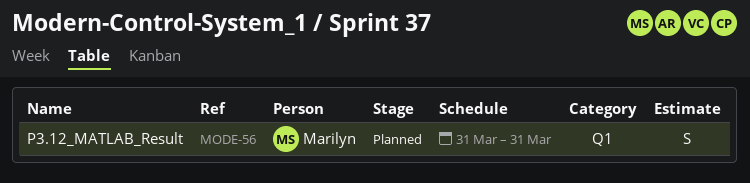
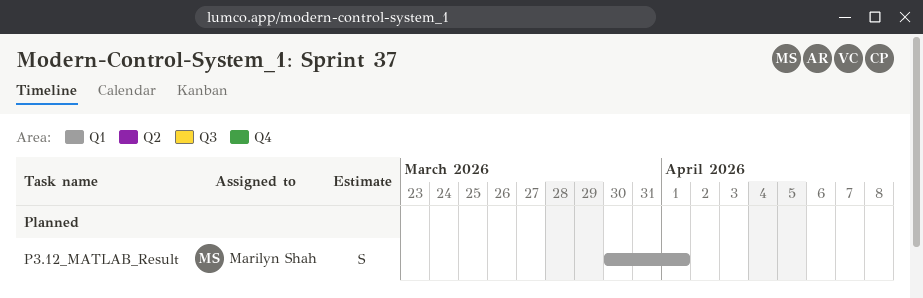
P3.12_MATLAB_Result, start: Mar 31 -> Mar 30
P3.12_MATLAB_Result, due: Mar 31 -> Apr 1

